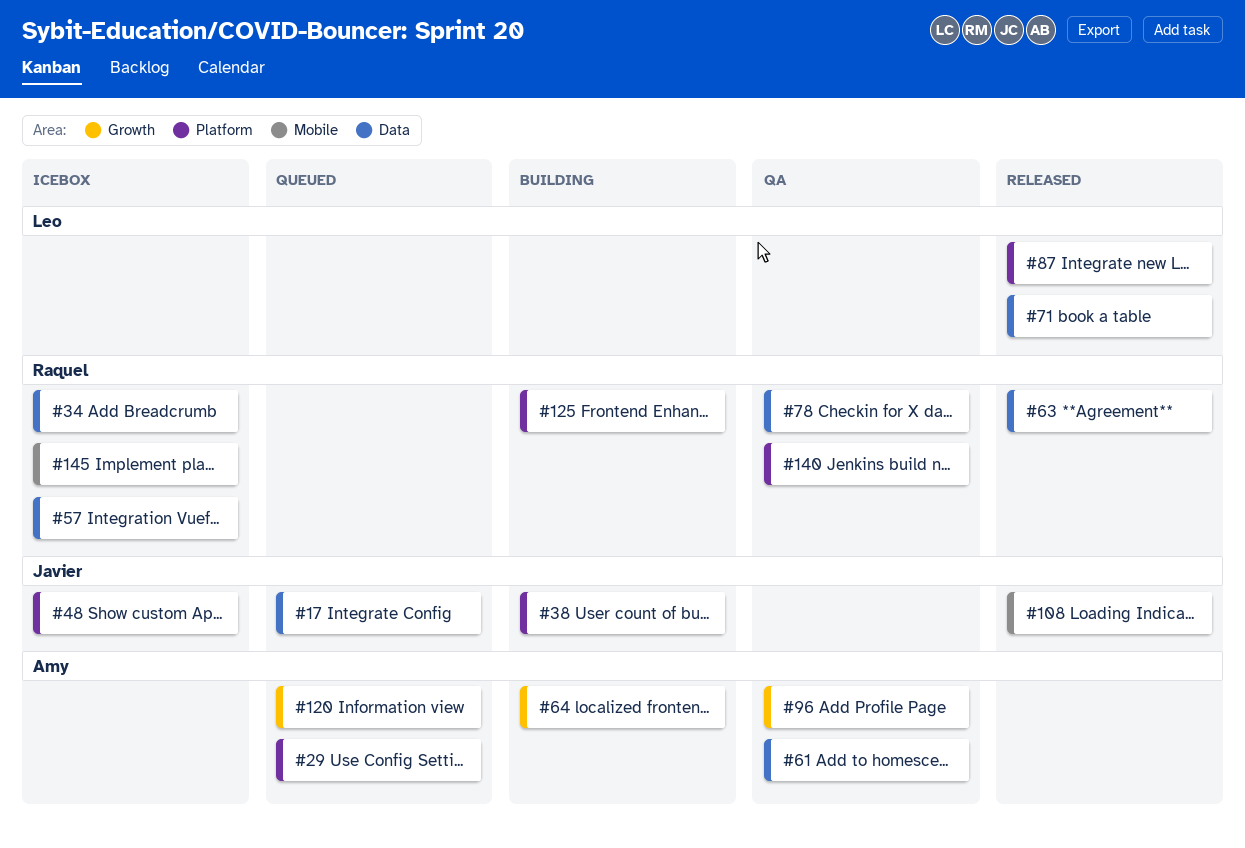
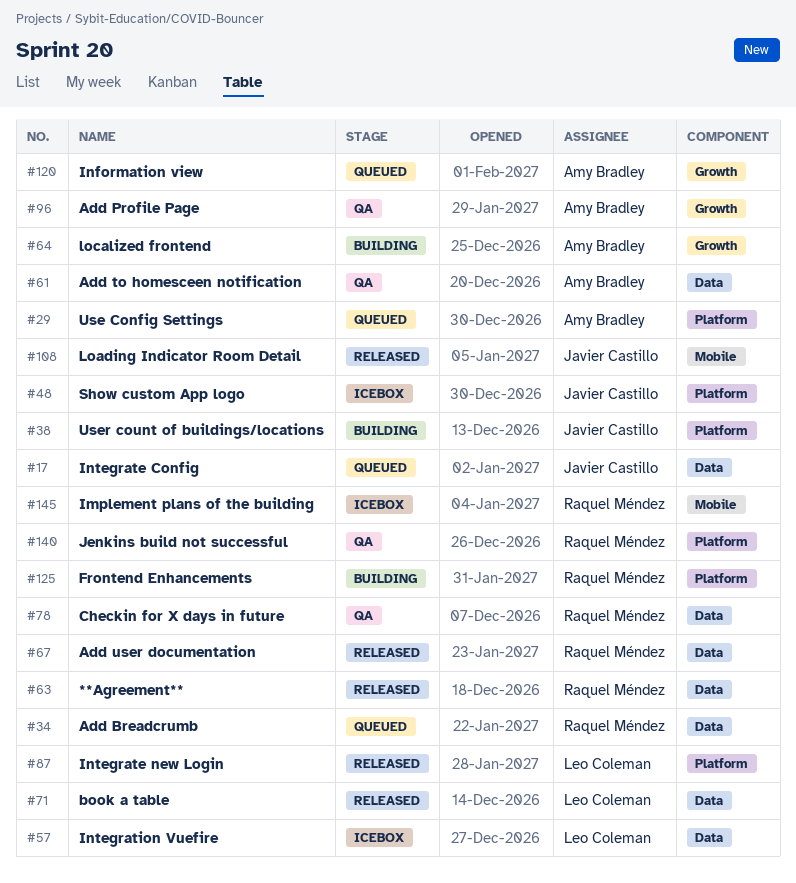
#34, status: Icebox -> Queued
#57, owner: Raquel Méndez -> Leo Coleman
#67: none -> present

